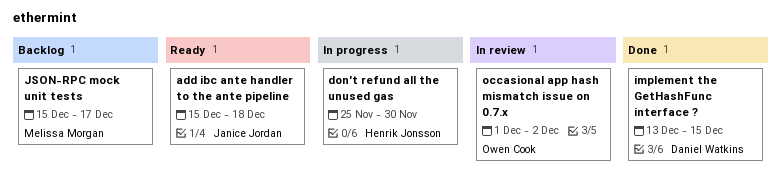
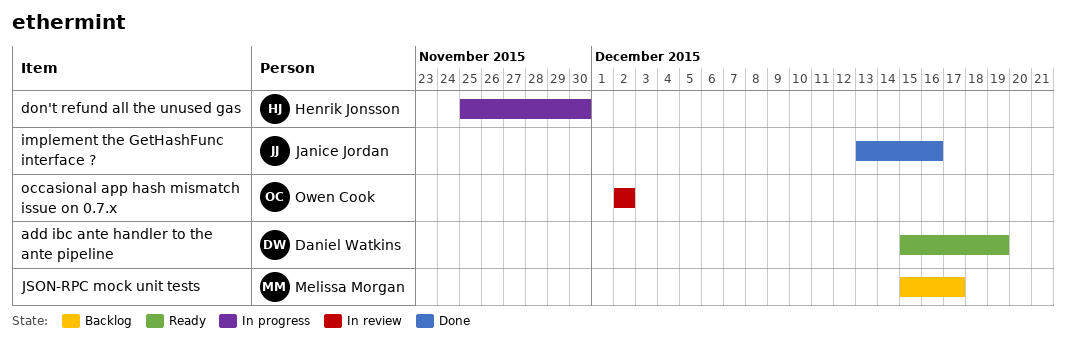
add ibc ante handler to the ante pipeline, owner: Janice Jordan -> Daniel Watkins
add ibc ante handler to the ante pipeline, due: Dec 18 -> Dec 19
implement the GetHashFunc interface ?, owner: Daniel Watkins -> Janice Jordan
implement the GetHashFunc interface ?, due: Dec 15 -> Dec 16
occasional app hash mismatch issue on 0.7.x, start: Dec 1 -> Dec 2

